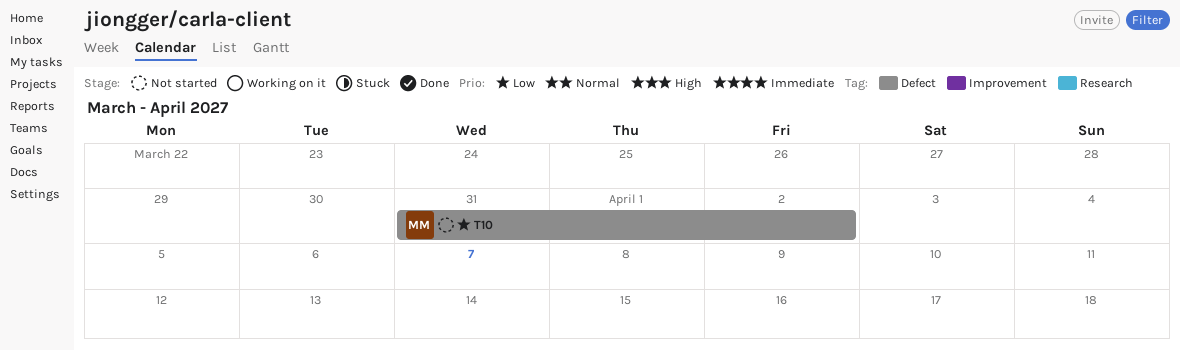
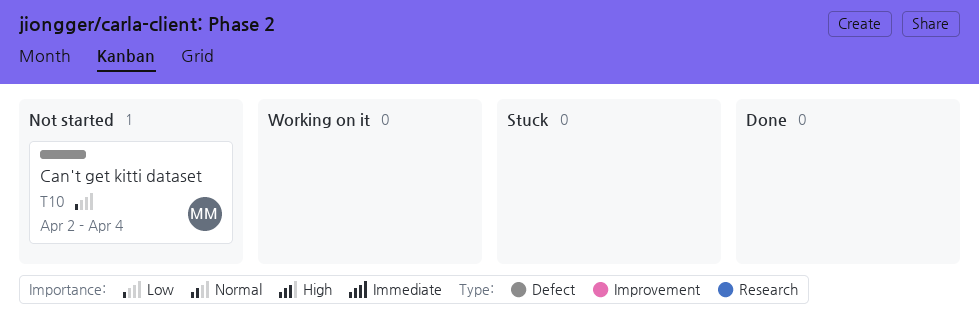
T10, start: Mar 31 -> Apr 2
T10, due: Apr 2 -> Apr 4

